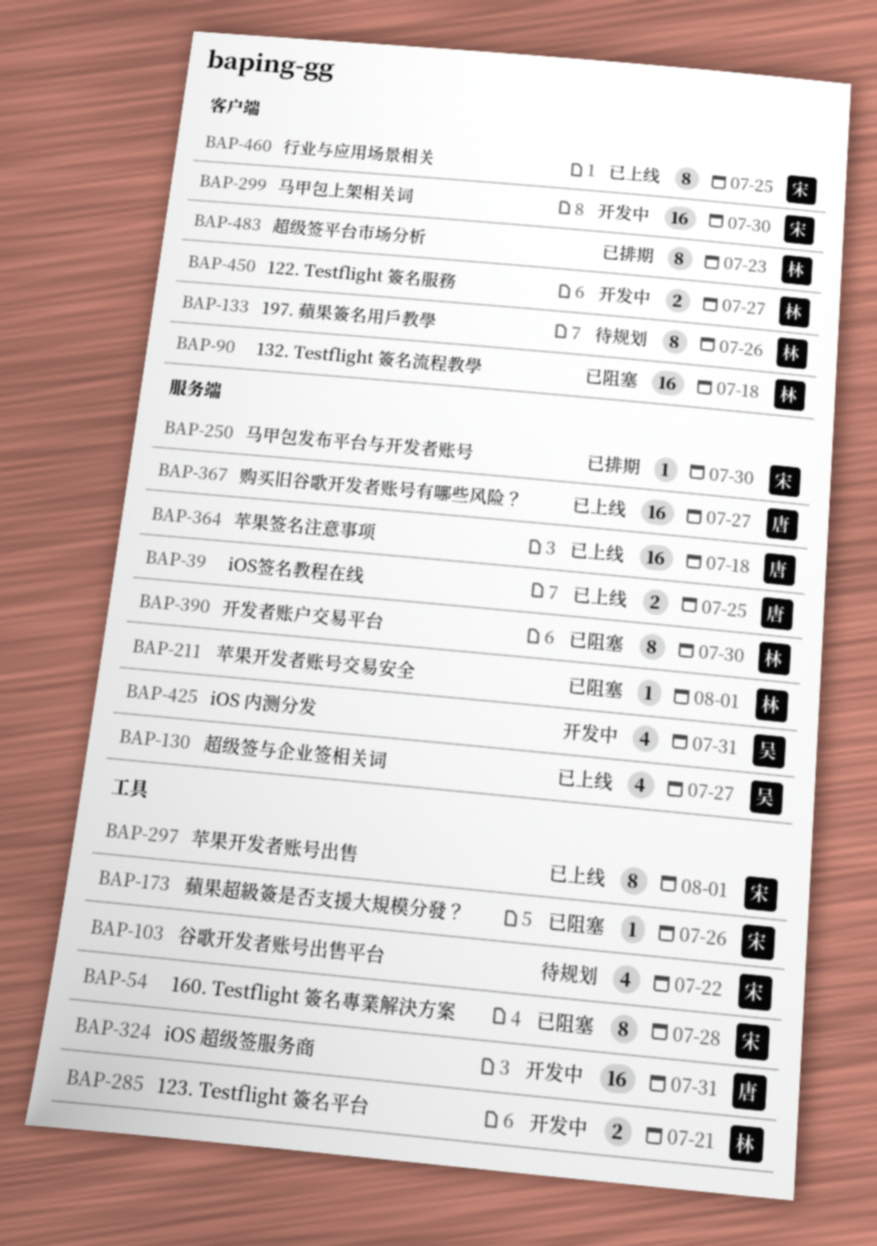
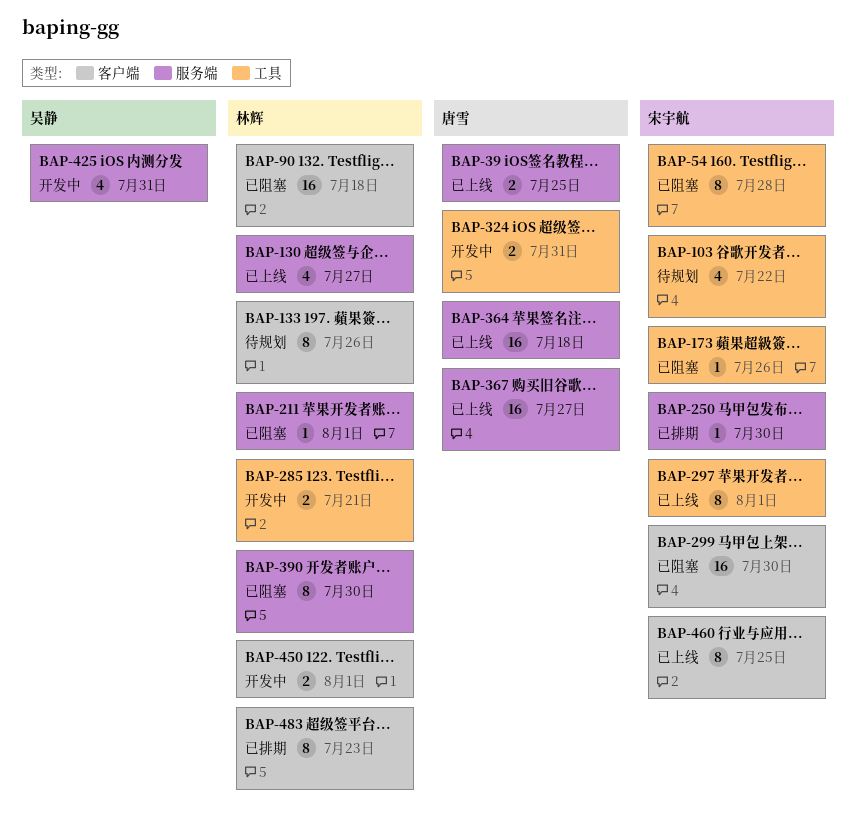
BAP-130, owner: 吴静 -> 林辉
BAP-299, status: 开发中 -> 已阻塞
BAP-324, estimate: 16 -> 2
BAP-450, due: Jul 27 -> Aug 1

